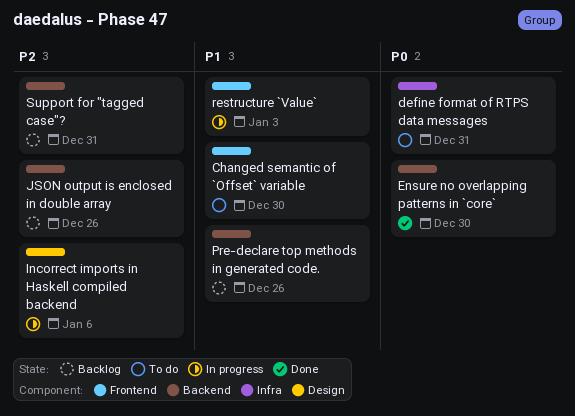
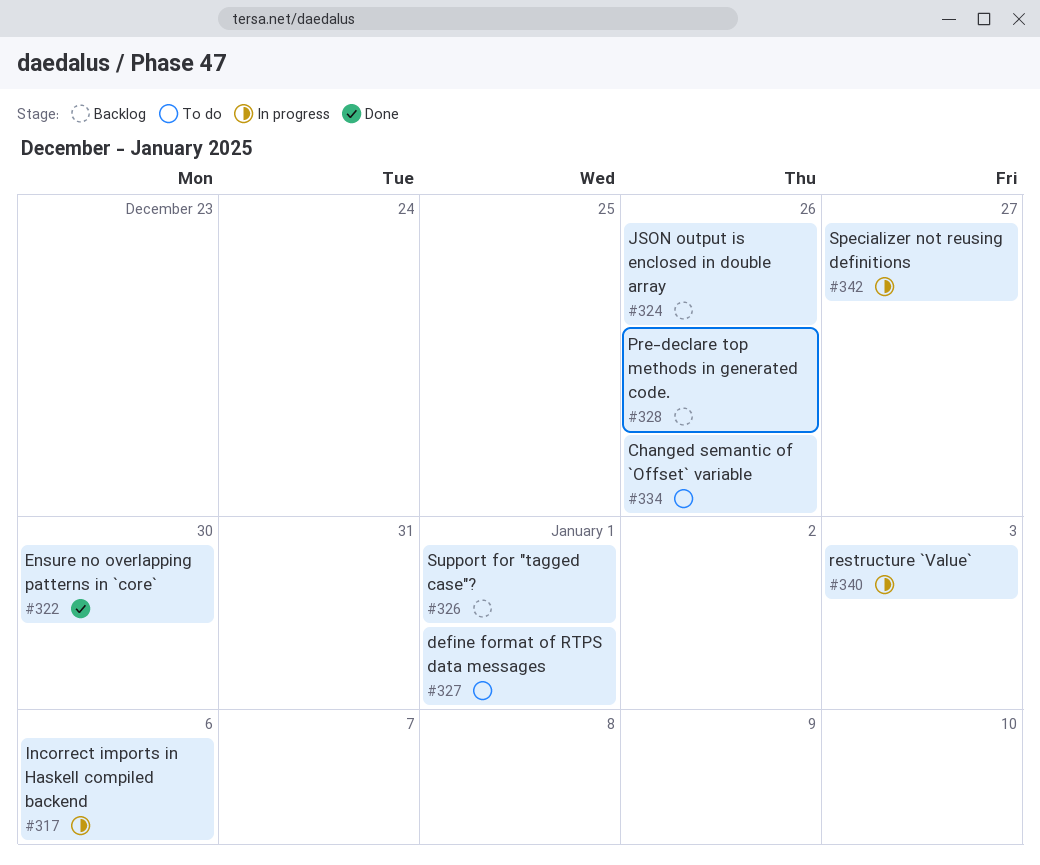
Changed semantic of `Offset` variable, due: Dec 30 -> Dec 26
define format of RTPS data messages, due: Dec 31 -> Jan 1
Specializer not reusing definitions: none -> present
Support for "tagged case"?, due: Dec 31 -> Jan 1

